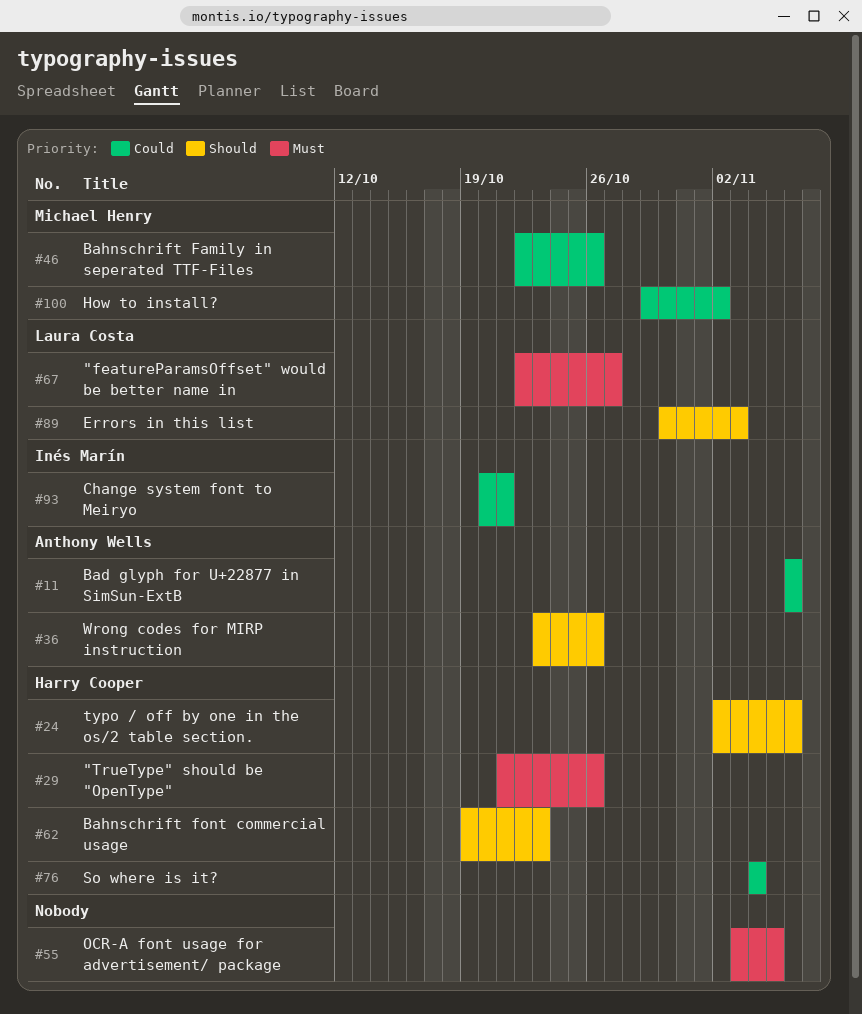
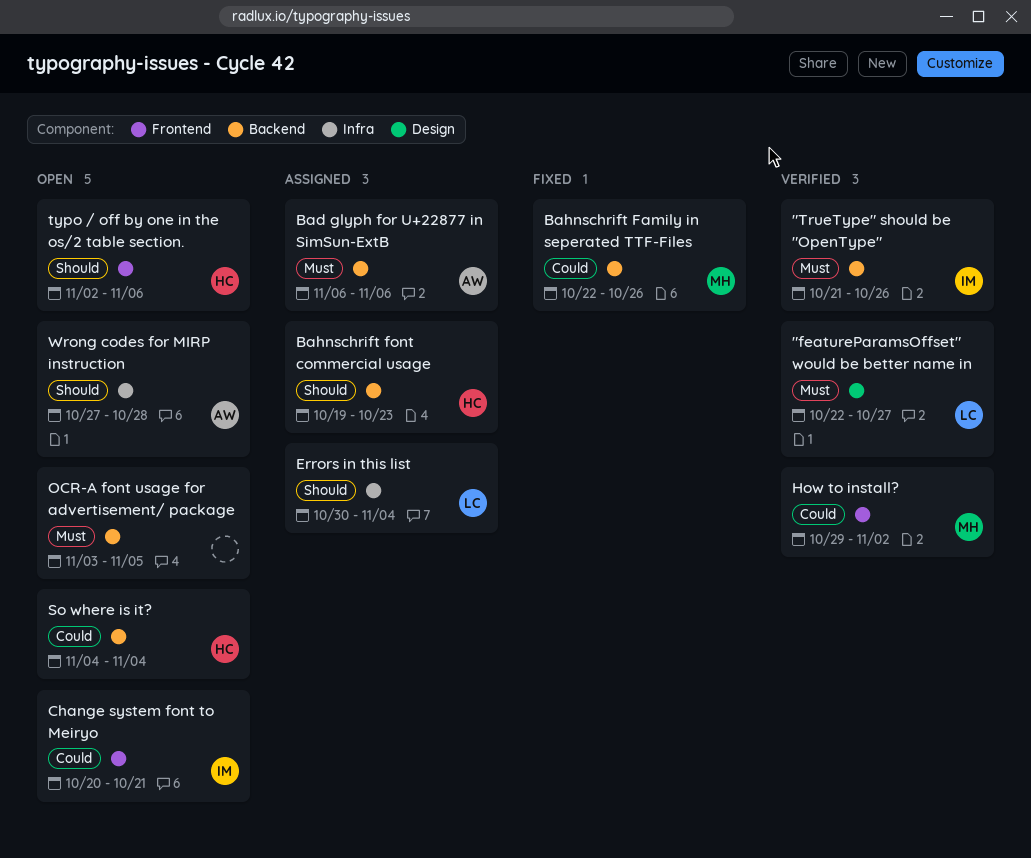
"TrueType" should be "OpenType", owner: Harry Cooper -> Inés Marín
Bad glyph for U+22877 in SimSun-ExtB, priority: Could -> Must
Errors in this list, due: Nov 3 -> Nov 4
Wrong codes for MIRP instruction, start: Oct 23 -> Oct 27
Wrong codes for MIRP instruction, due: Oct 26 -> Oct 28

